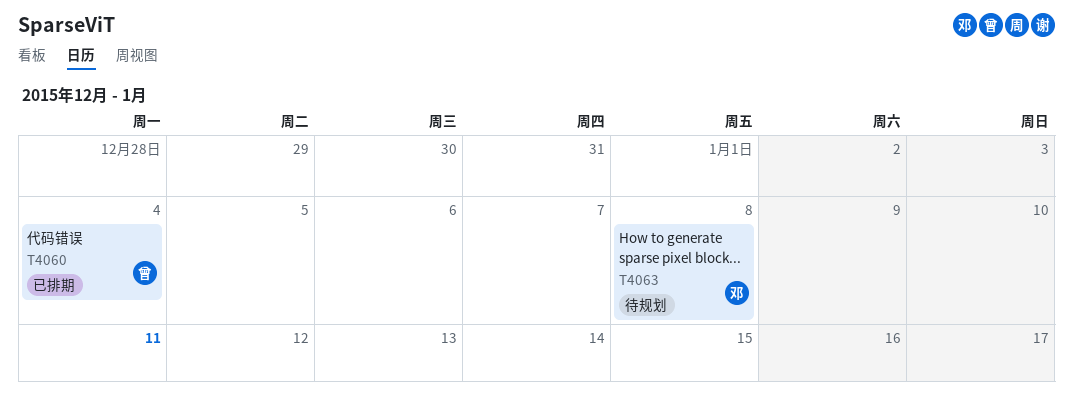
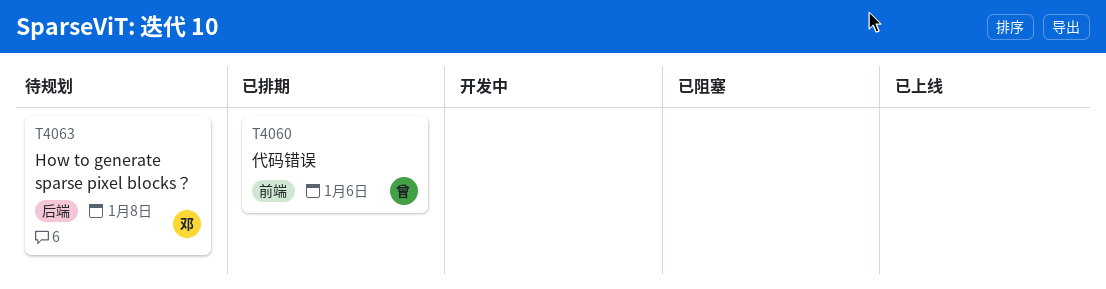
T4060, due: Jan 4 -> Jan 6

